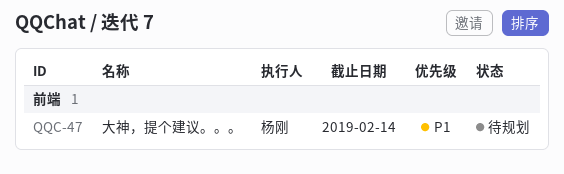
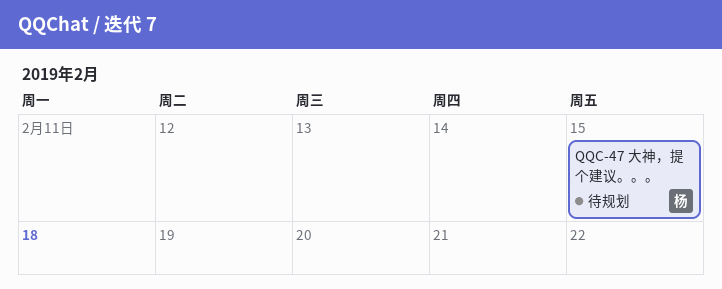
QQC-47, due: Feb 14 -> Feb 15

